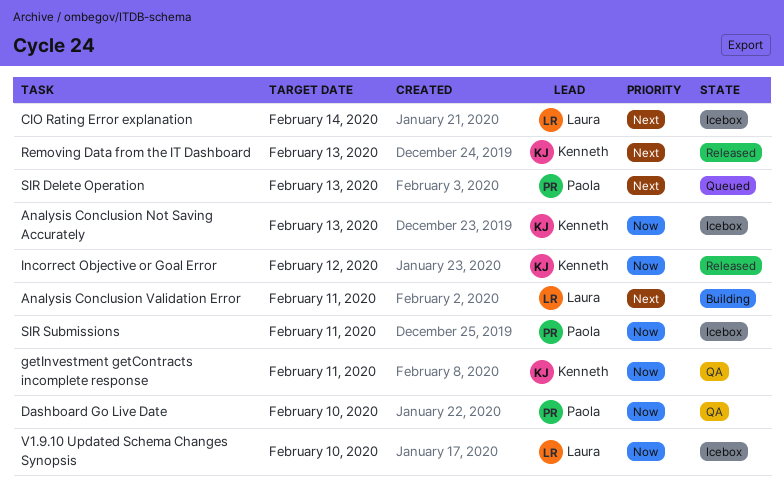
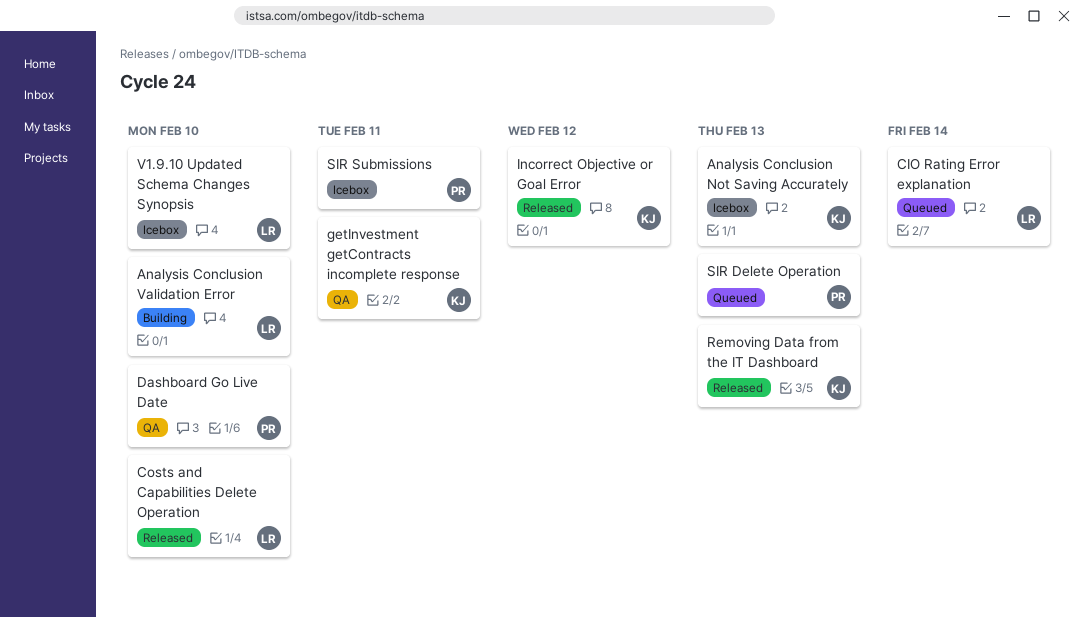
Analysis Conclusion Validation Error, due: Feb 11 -> Feb 10
CIO Rating Error explanation, status: Icebox -> Queued
Costs and Capabilities Delete Operation: none -> present

